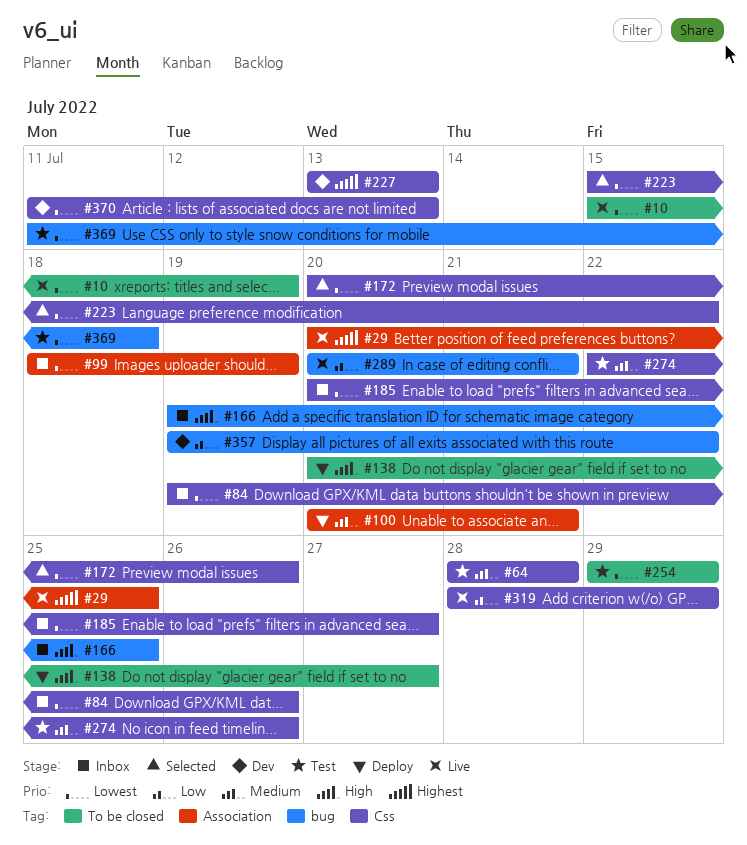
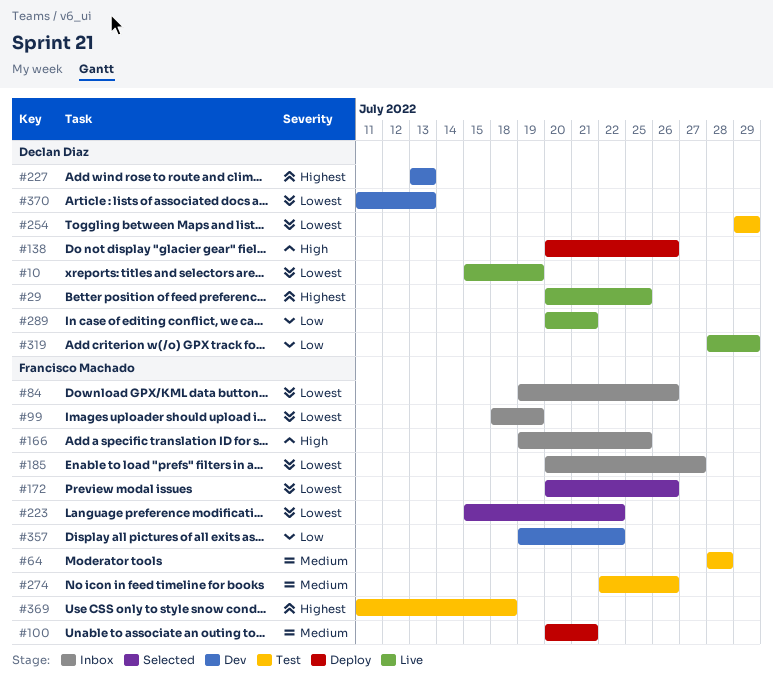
#138, due: Jul 27 -> Jul 26
#369, priority: Lowest -> Highest

